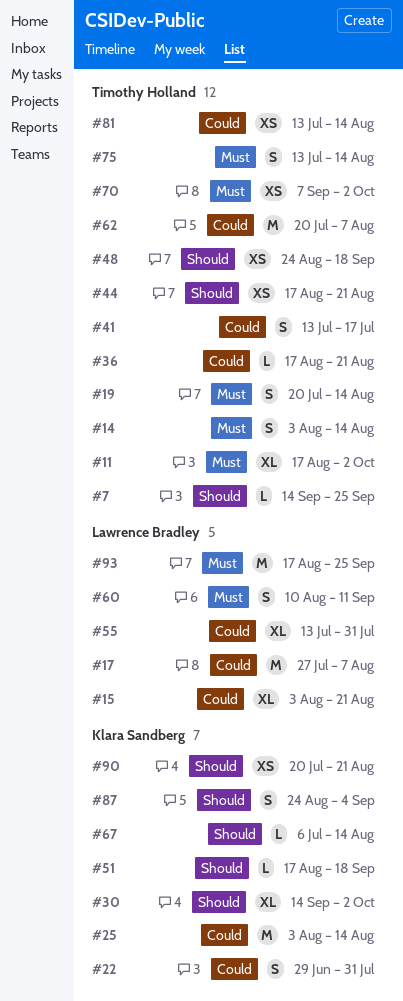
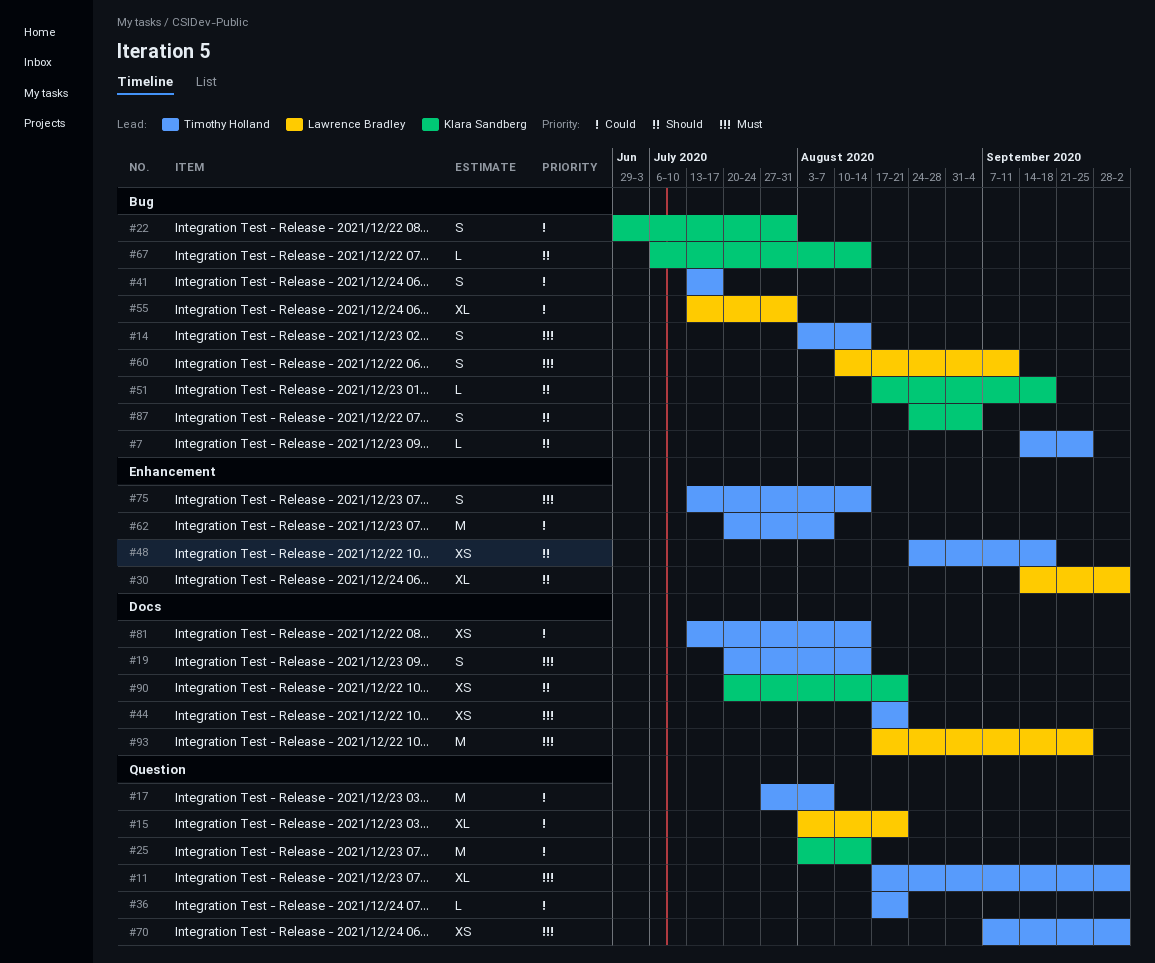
#17, owner: Lawrence Bradley -> Timothy Holland
#30, owner: Klara Sandberg -> Lawrence Bradley
#44, priority: Should -> Must

